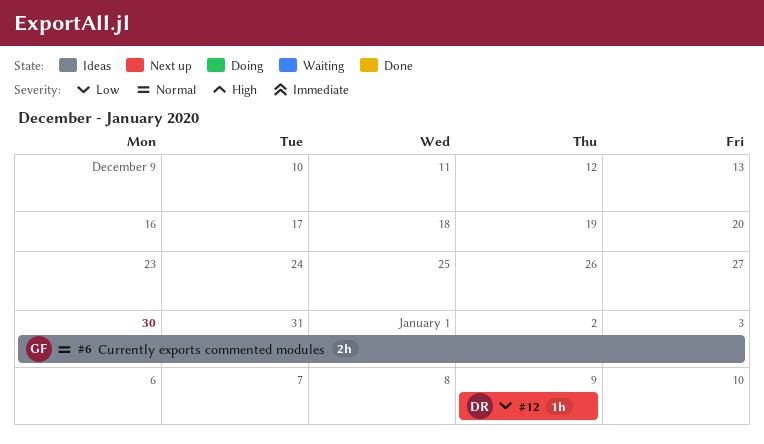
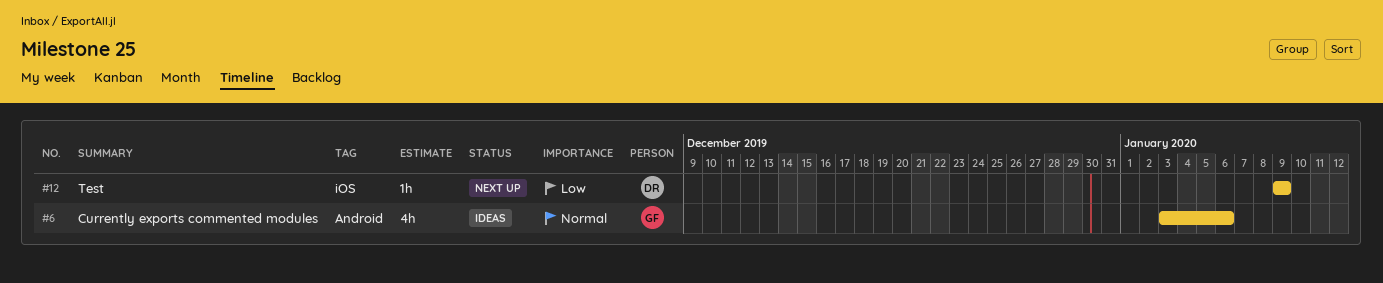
#6, estimate: 2h -> 4h
#6, start: Dec 30 -> Jan 3
#6, due: Jan 3 -> Jan 6

